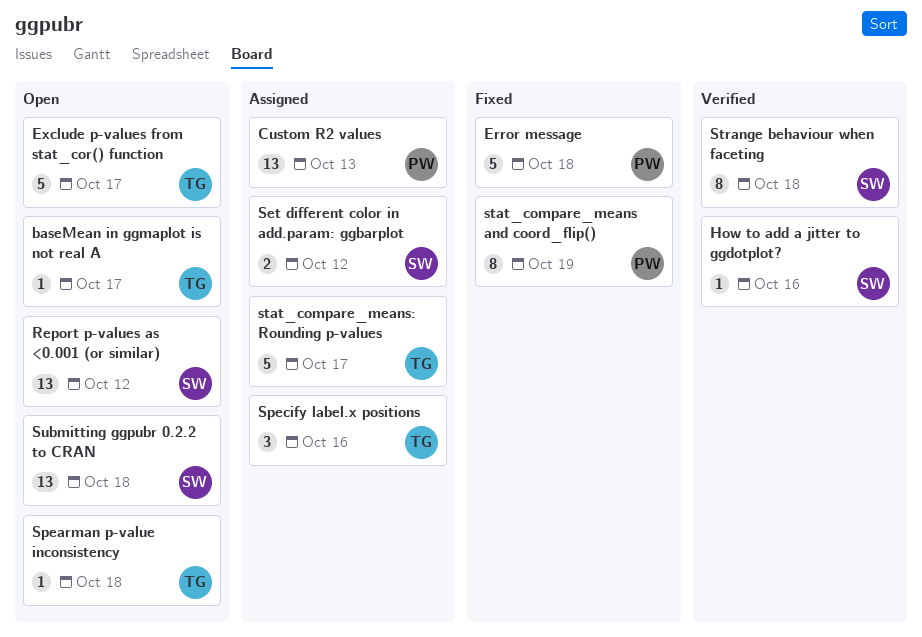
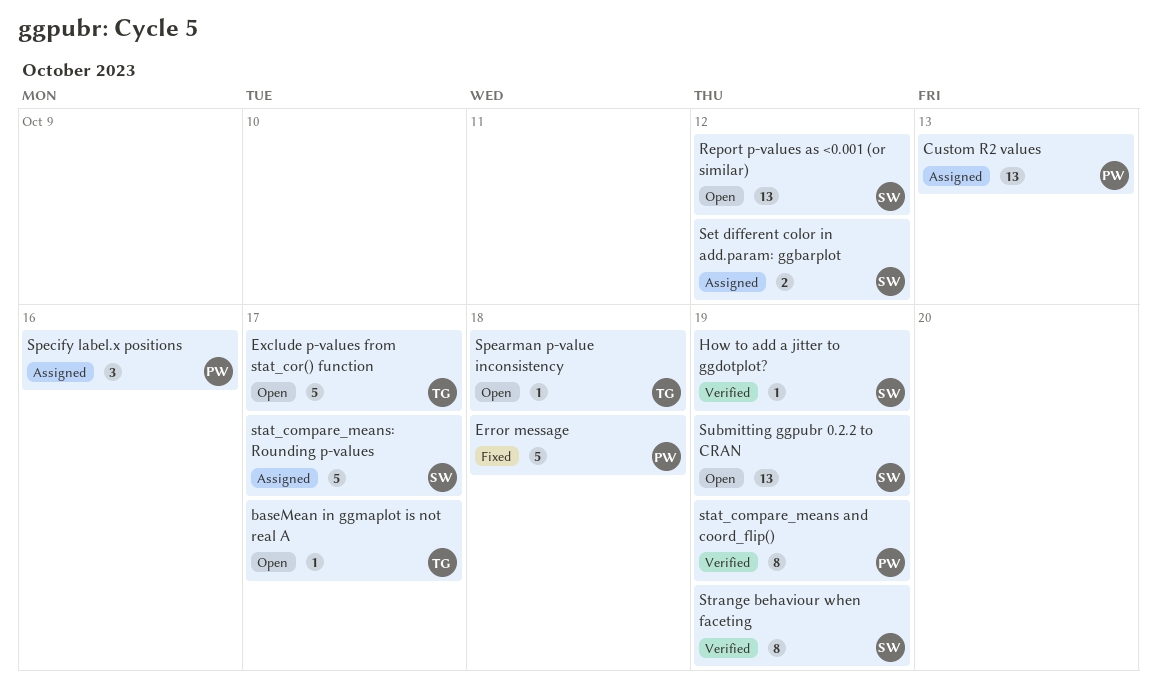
How to add a jitter to ggdotplot?, due: Oct 16 -> Oct 19
Specify label.x positions, owner: TG -> PW
stat_compare_means and coord_flip(), status: Fixed -> Verified
stat_compare_means: Rounding p-values, owner: TG -> SW
Strange behaviour when faceting, due: Oct 18 -> Oct 19
Submitting ggpubr 0.2.2 to CRAN, due: Oct 18 -> Oct 19

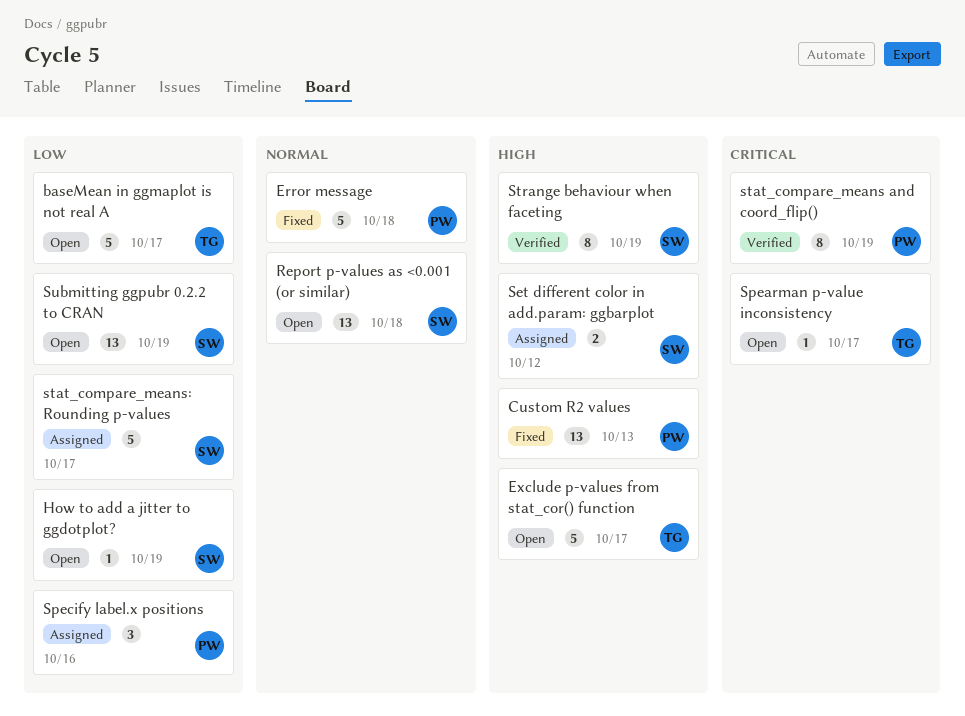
baseMean in ggmaplot is not real A, estimate: 1 -> 5
Custom R2 values, status: Assigned -> Fixed
How to add a jitter to ggdotplot?, status: Verified -> Open
Report p-values as <0.001 (or similar), due: Oct 12 -> Oct 18
Spearman p-value inconsistency, due: Oct 18 -> Oct 17

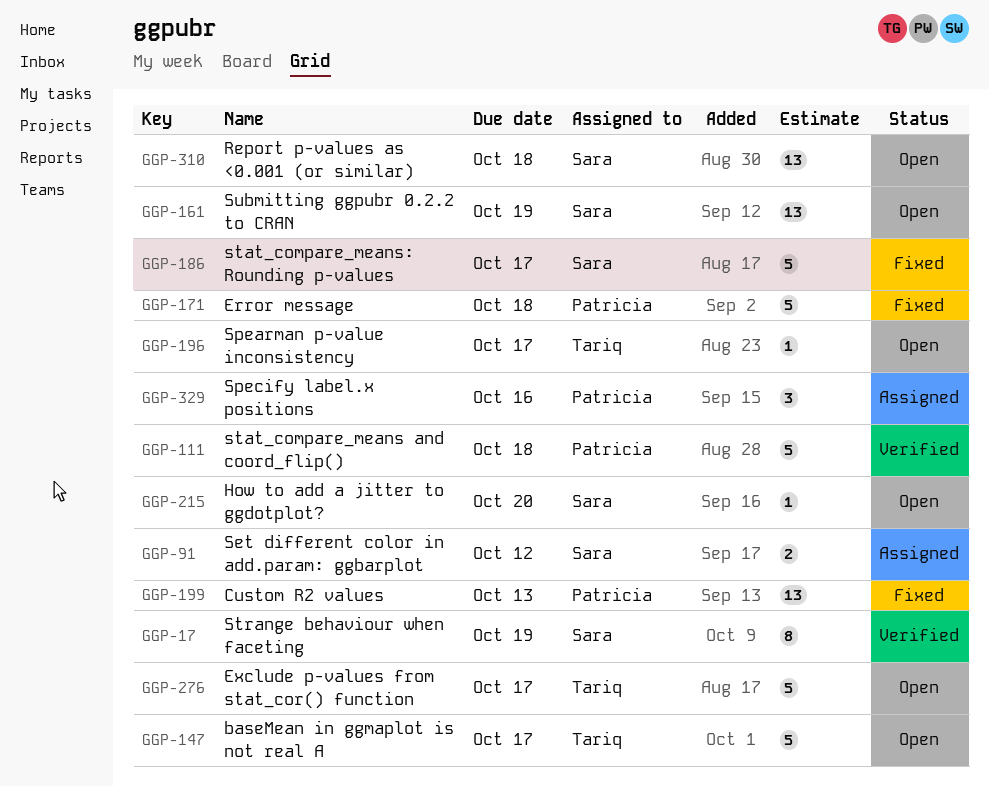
How to add a jitter to ggdotplot?, due: Oct 19 -> Oct 20
stat_compare_means and coord_flip(), estimate: 8 -> 5
stat_compare_means and coord_flip(), due: Oct 19 -> Oct 18
stat_compare_means: Rounding p-values, status: Assigned -> Fixed

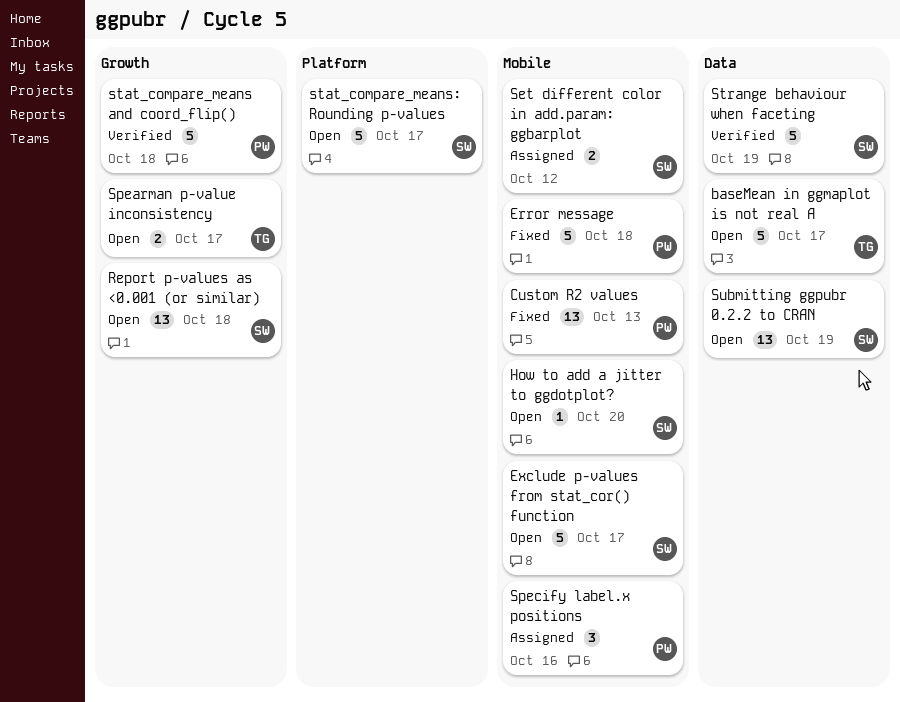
Exclude p-values from stat_cor() function, owner: Tariq -> Sara
Spearman p-value inconsistency, estimate: 1 -> 2
stat_compare_means: Rounding p-values, status: Fixed -> Open
Strange behaviour when faceting, estimate: 8 -> 5

